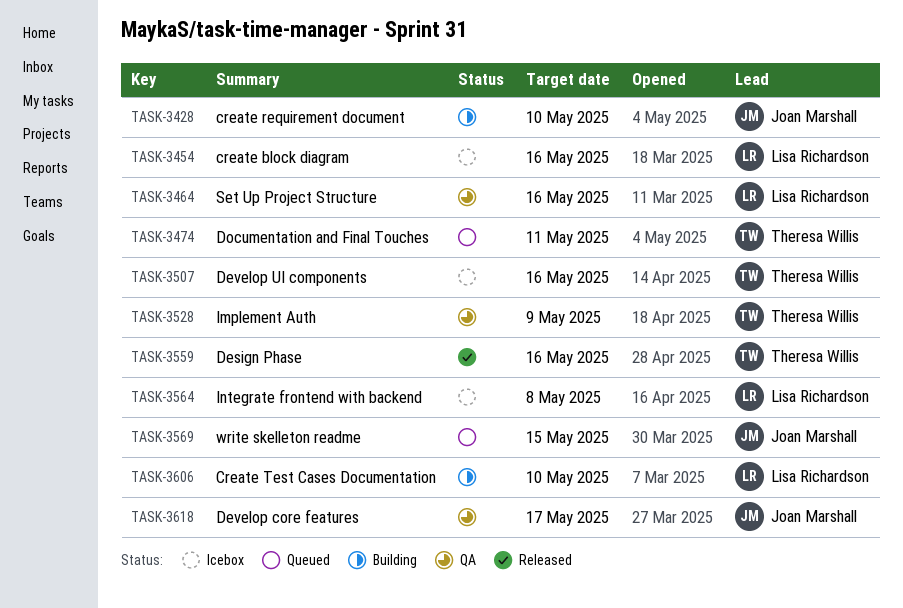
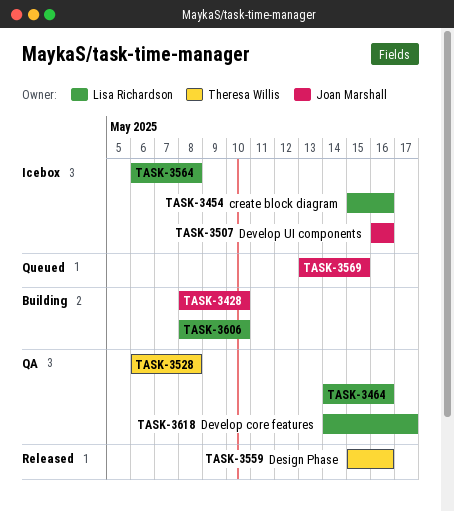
TASK-3474: present -> none
TASK-3507, owner: Theresa Willis -> Joan Marshall
TASK-3528, due: May 9 -> May 8
TASK-3618, owner: Joan Marshall -> Lisa Richardson

